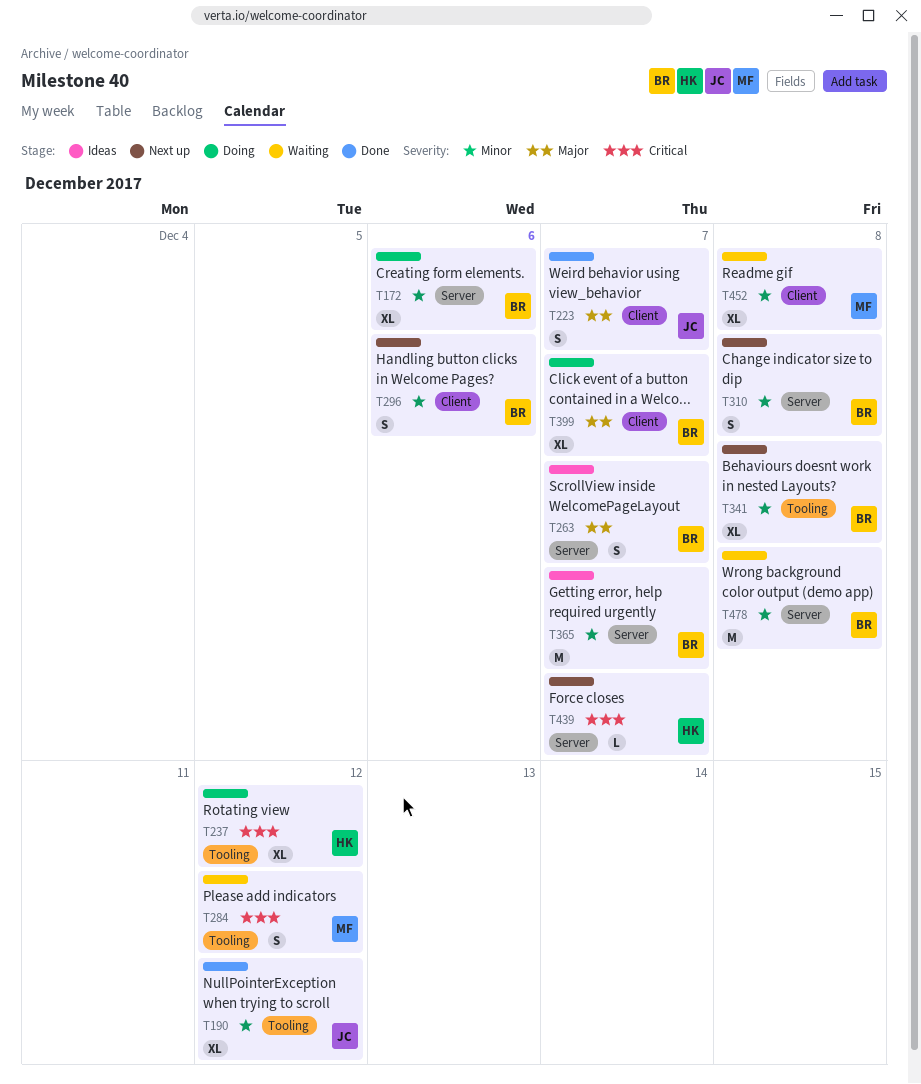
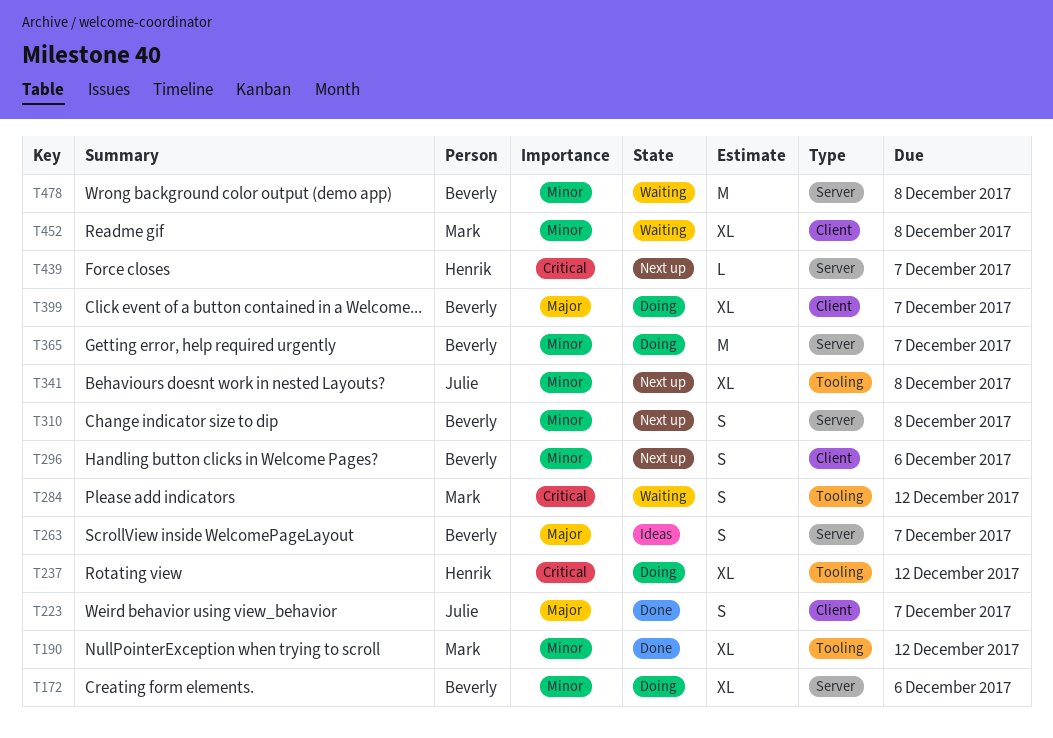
T190, owner: Julie -> Mark
T341, owner: Beverly -> Julie
T365, status: Ideas -> Doing

